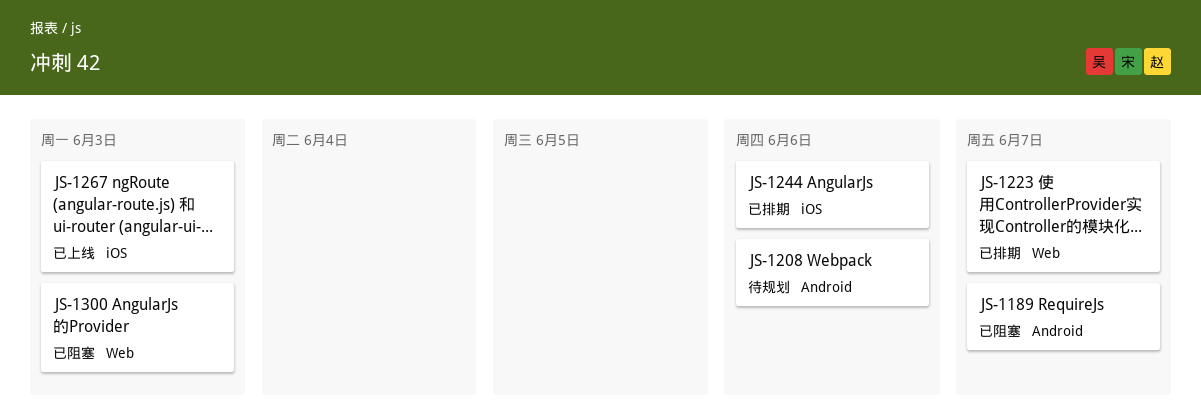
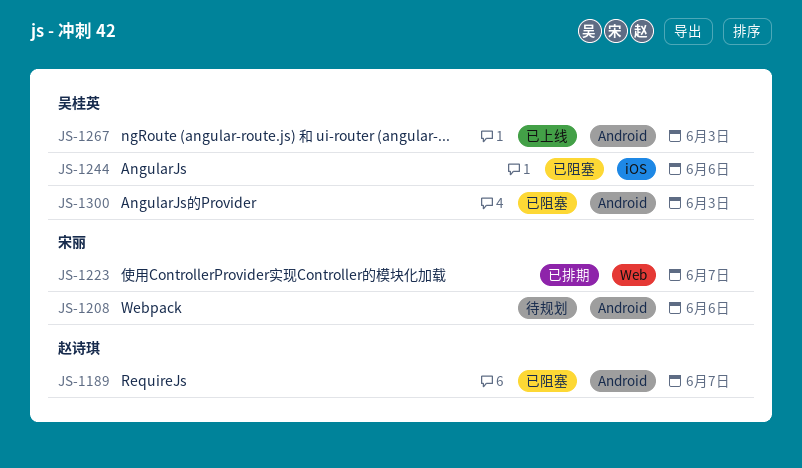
JS-1244, status: 已排期 -> 已阻塞
JS-1267, label: iOS -> Android
JS-1300, label: Web -> Android

